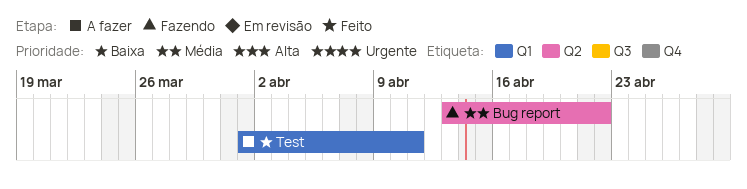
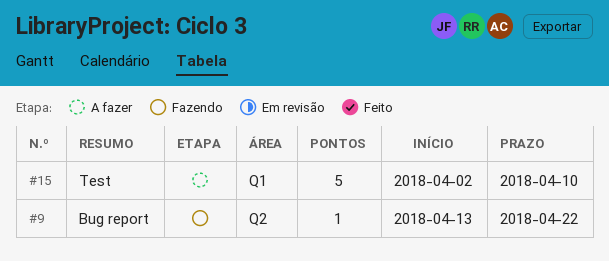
Test, start: Apr 1 -> Apr 2
Test, due: Apr 11 -> Apr 10

